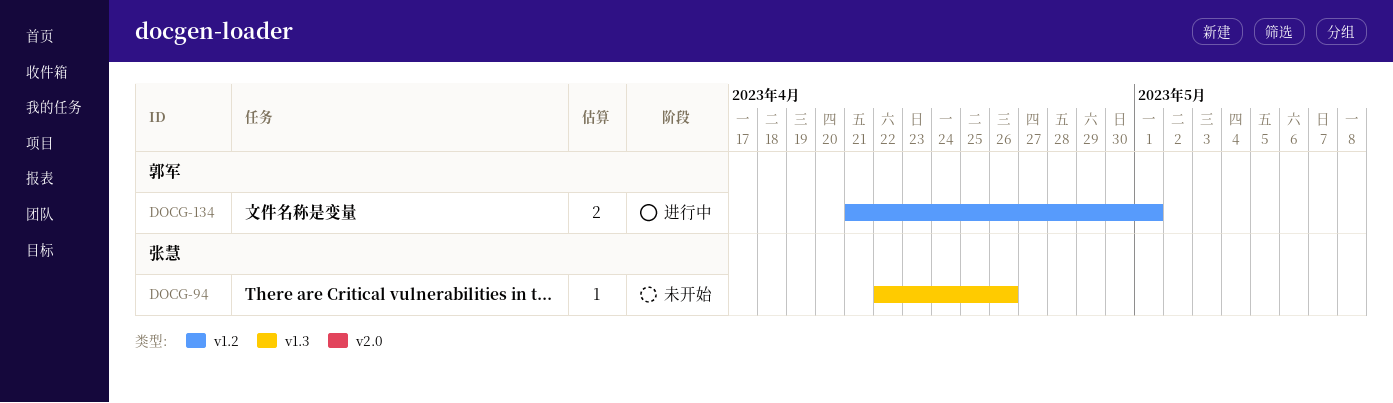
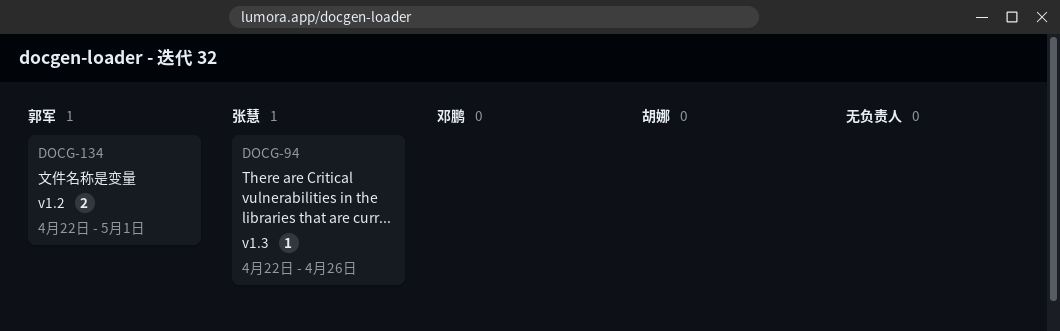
DOCG-134, start: Apr 21 -> Apr 22

